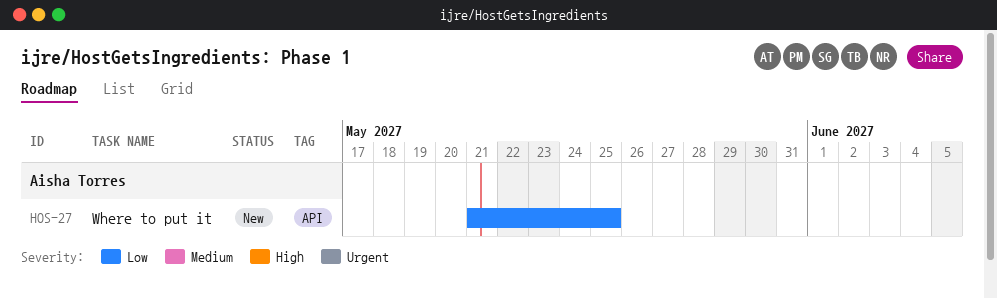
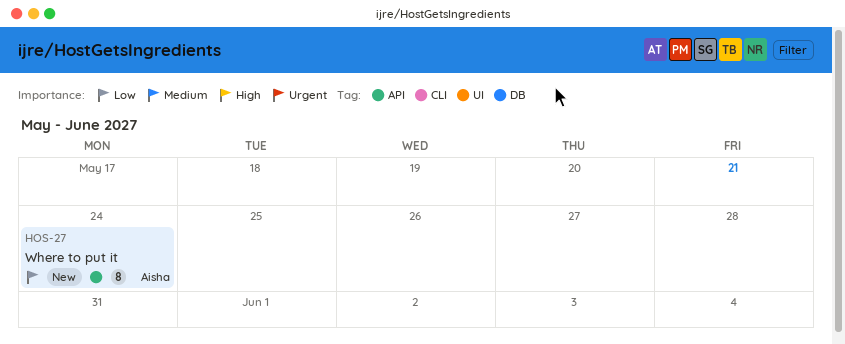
HOS-27, due: May 25 -> May 24

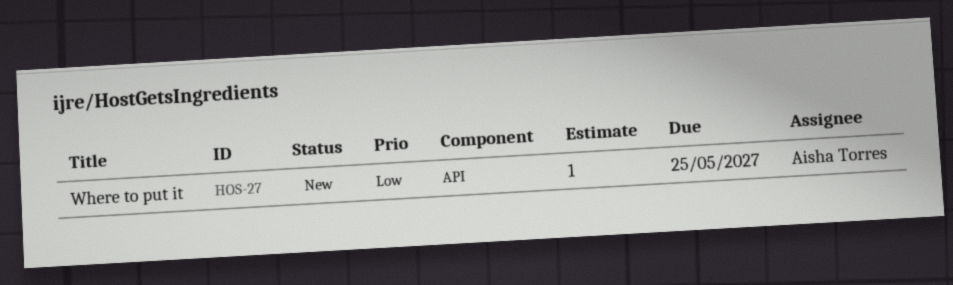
HOS-27, estimate: 8 -> 1
HOS-27, due: May 24 -> May 25

